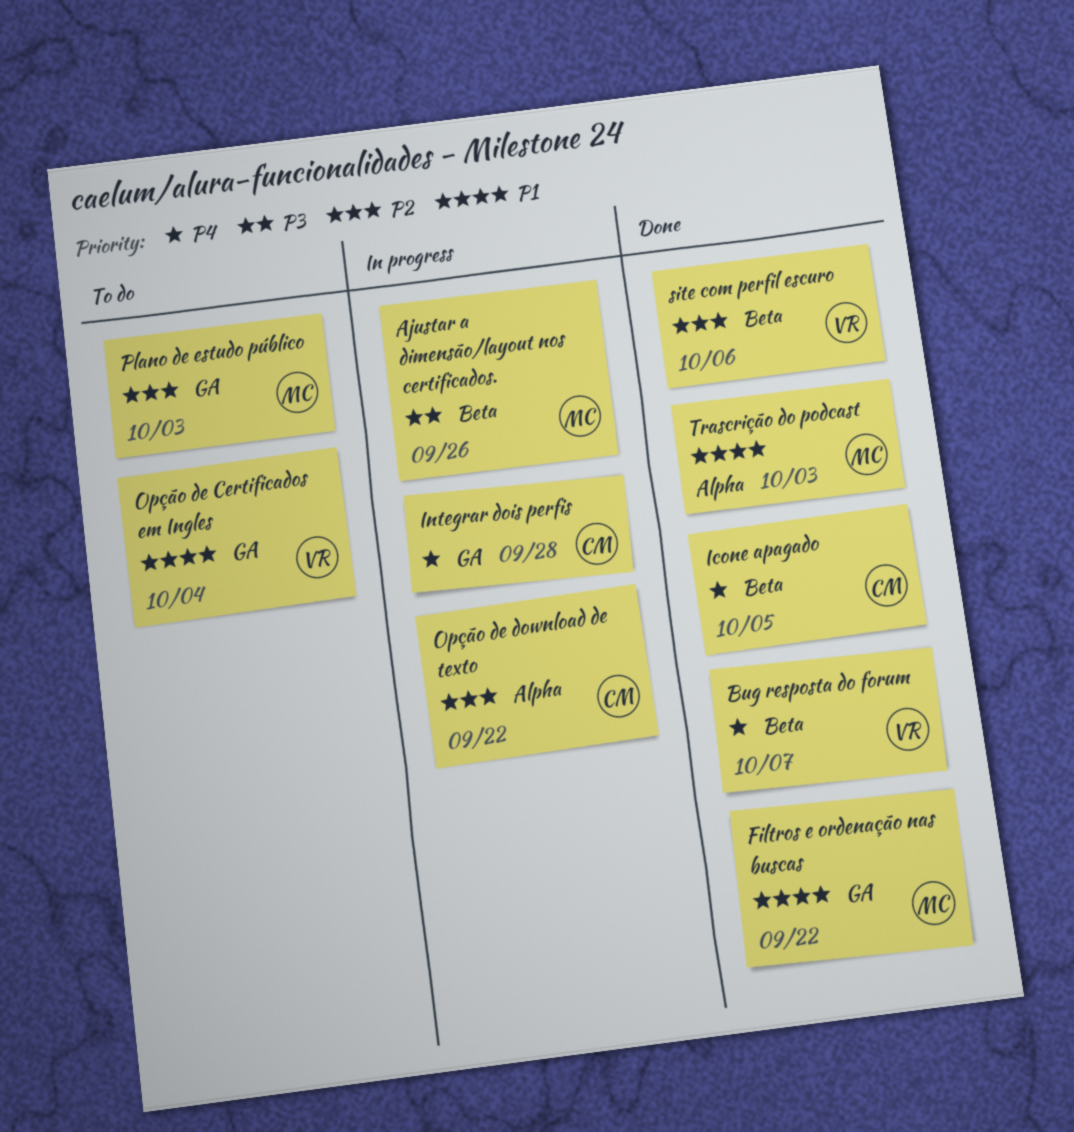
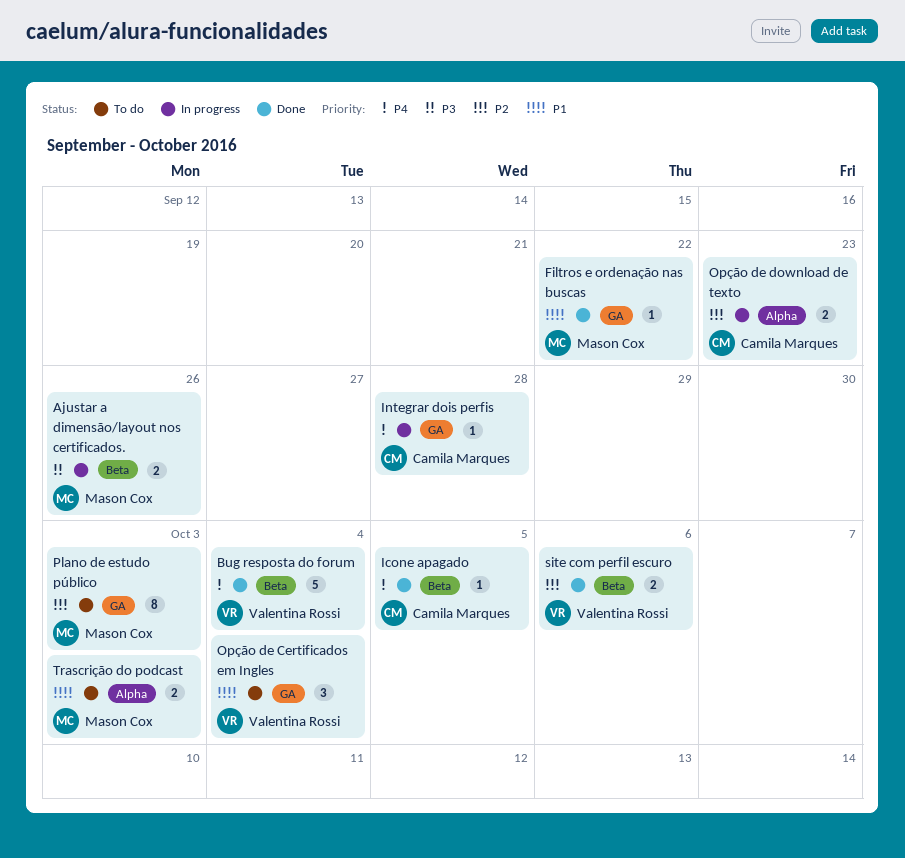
Bug resposta do forum, due: Oct 7 -> Oct 4
Opção de download de texto, due: Sep 22 -> Sep 23
Trascrição do podcast, status: Done -> To do

